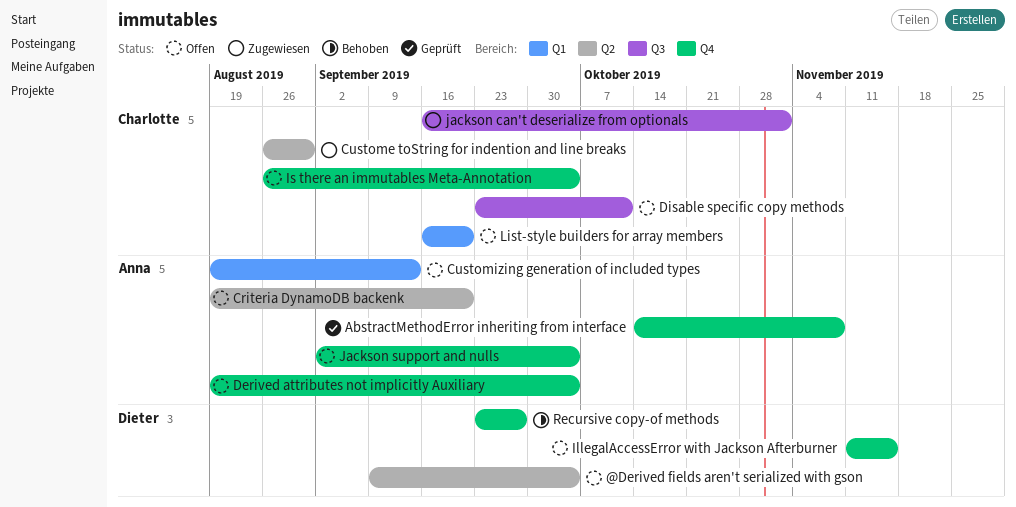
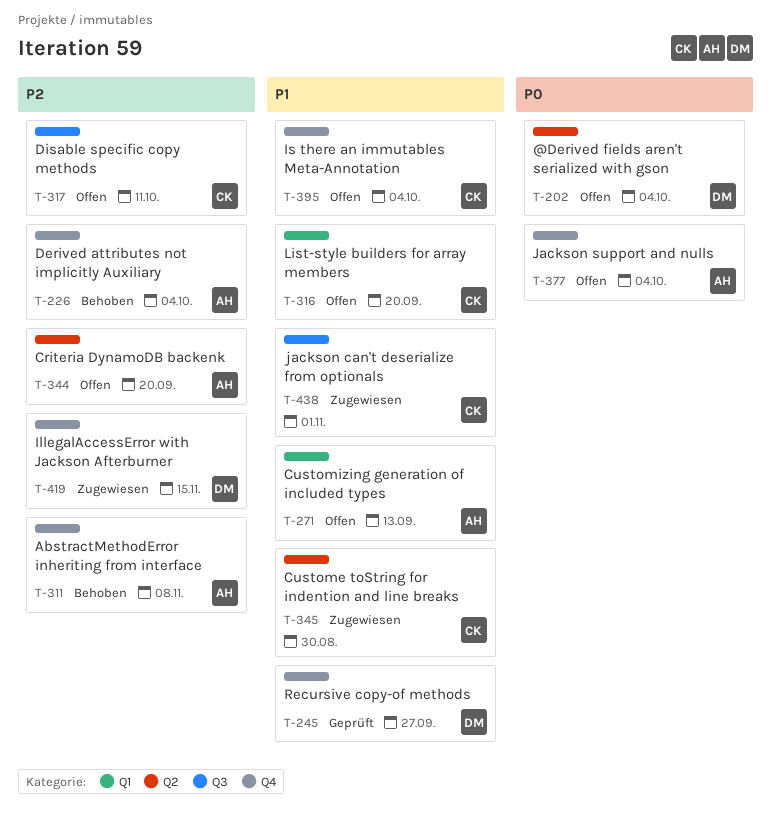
AbstractMethodError inheriting from interface, status: Geprüft -> Behoben
Derived attributes not implicitly Auxiliary, status: Offen -> Behoben
IllegalAccessError with Jackson Afterburner, status: Offen -> Zugewiesen
Recursive copy-of methods, status: Behoben -> Geprüft

